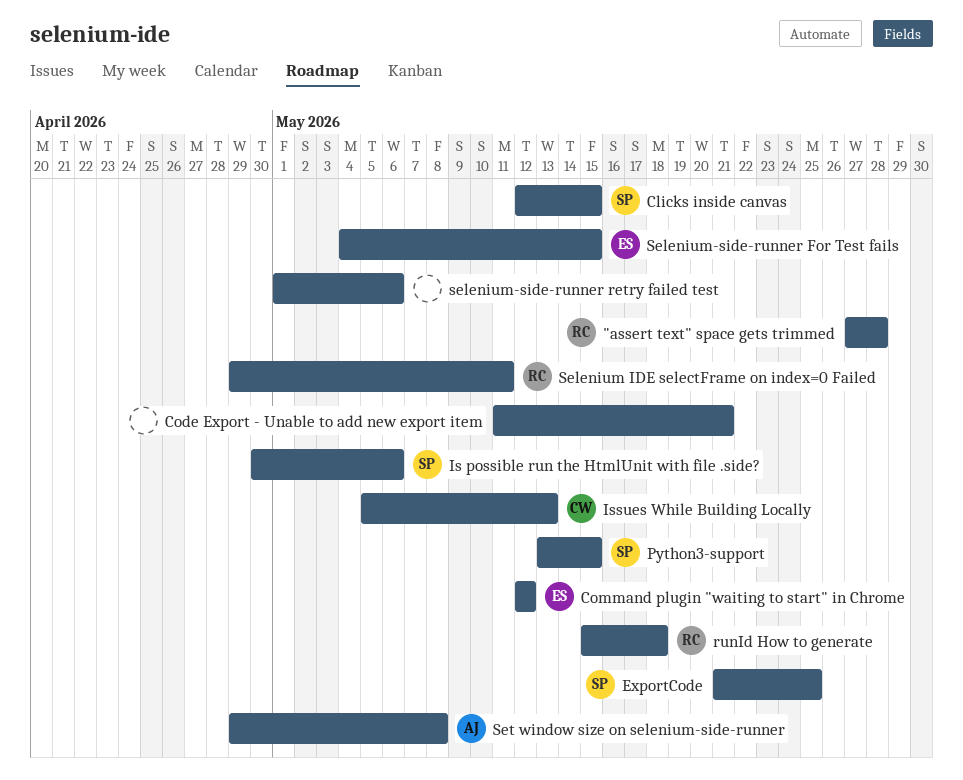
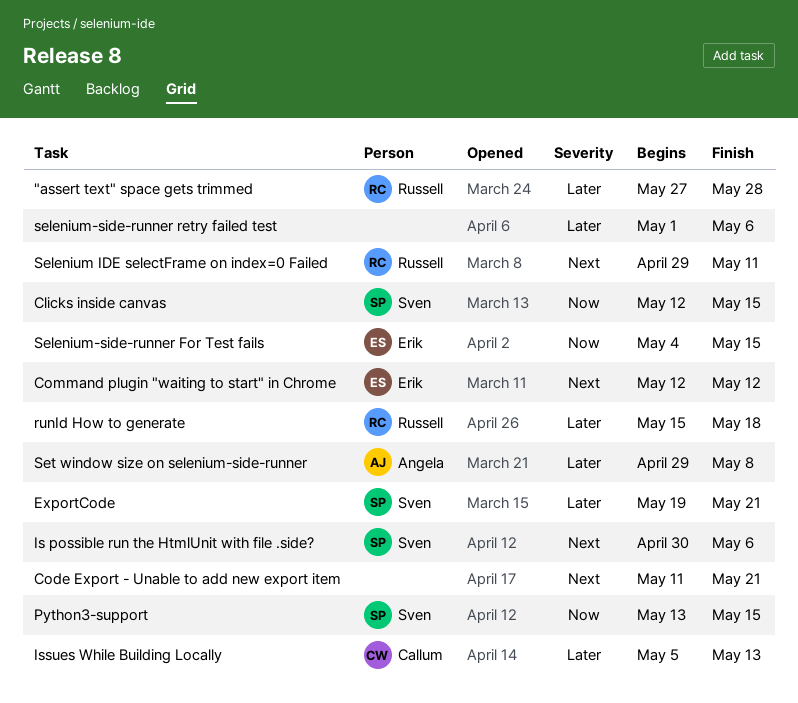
ExportCode, start: May 21 -> May 19
ExportCode, due: May 25 -> May 21

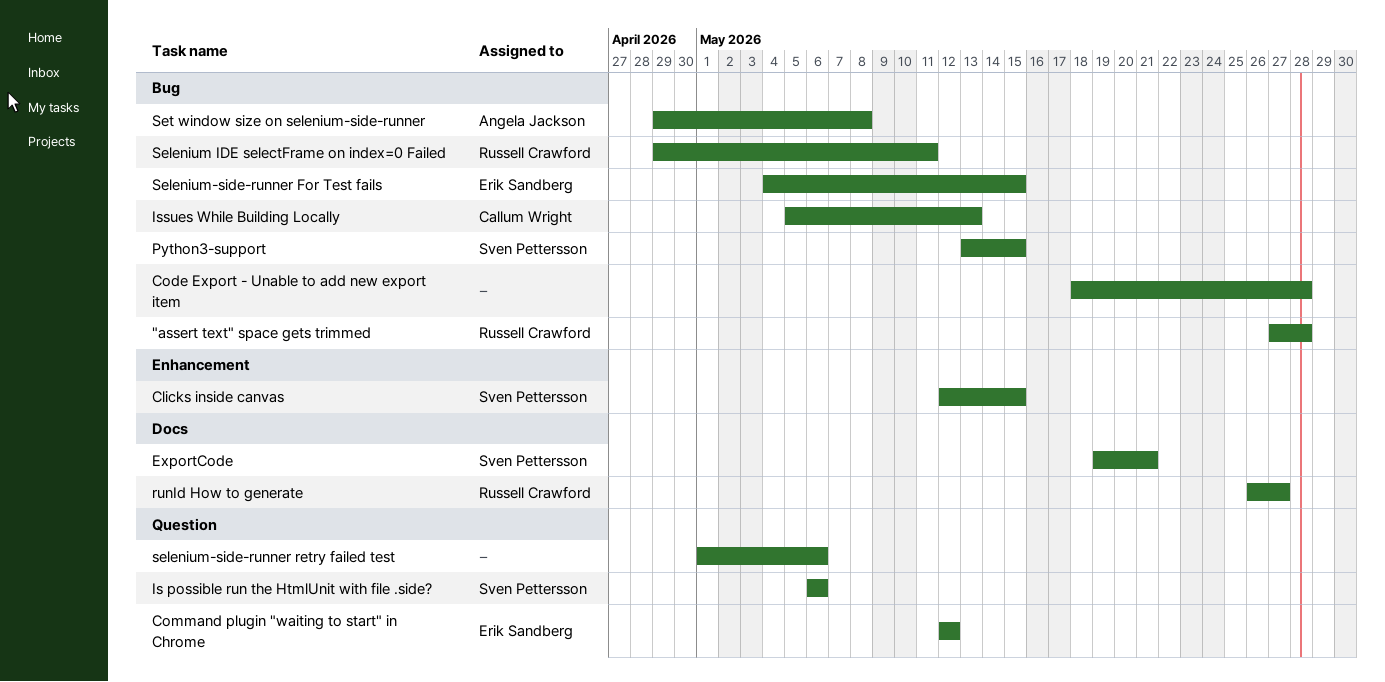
Code Export - Unable to add new export item, start: May 11 -> May 18
Code Export - Unable to add new export item, due: May 21 -> May 28
Is possible run the HtmlUnit with file .side?, start: Apr 30 -> May 6
runId How to generate, start: May 15 -> May 26
runId How to generate, due: May 18 -> May 27

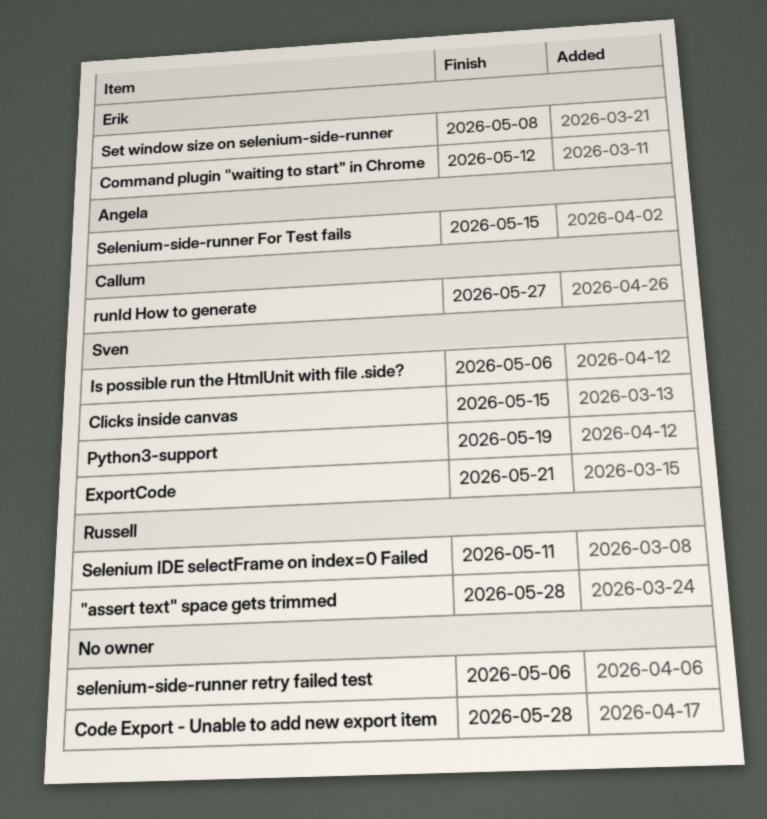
Issues While Building Locally: present -> none
Python3-support, due: May 15 -> May 19
runId How to generate, owner: Russell Crawford -> Callum Wright
Selenium-side-runner For Test fails, owner: Erik Sandberg -> Angela Jackson
Set window size on selenium-side-runner, owner: Angela Jackson -> Erik Sandberg

